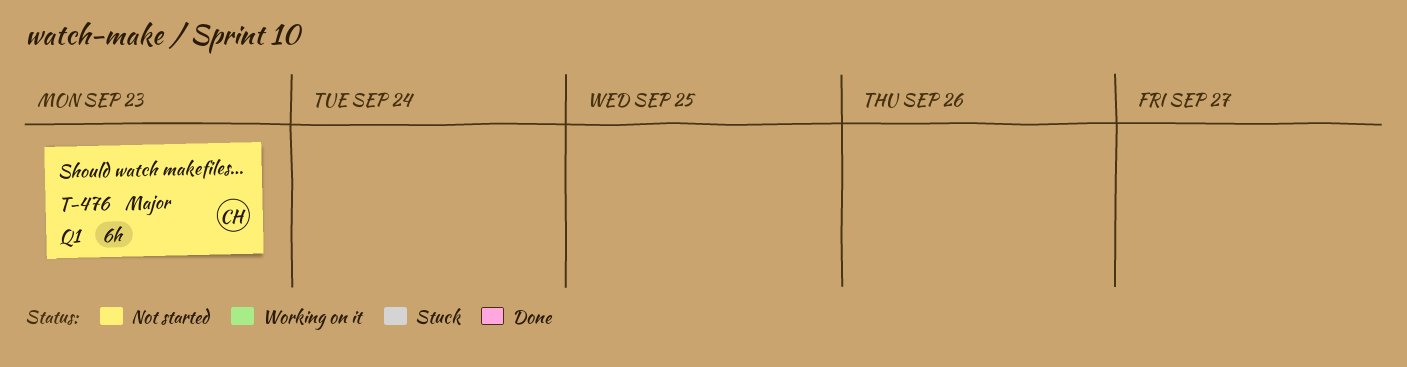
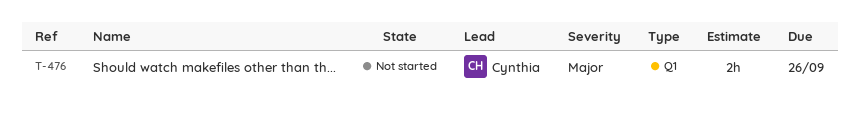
T-476, estimate: 6h -> 2h
T-476, due: Sep 23 -> Sep 26

